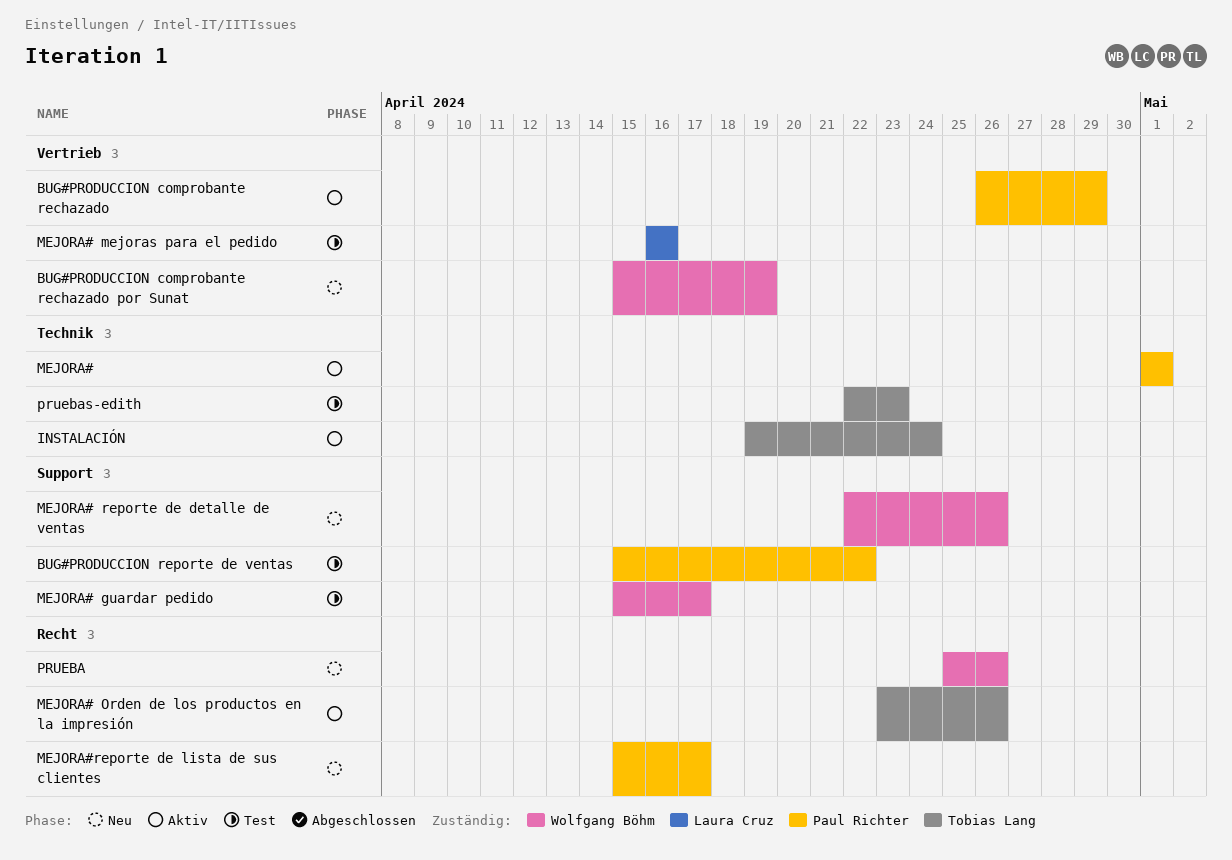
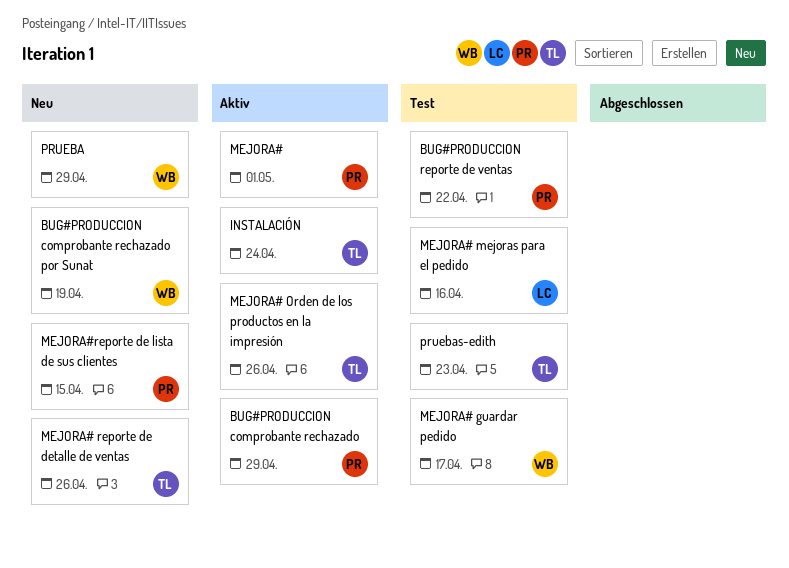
MEJORA# reporte de detalle de ventas, owner: Wolfgang Böhm -> Tobias Lang
MEJORA#reporte de lista de sus clientes, due: Apr 17 -> Apr 15
PRUEBA, due: Apr 26 -> Apr 29

